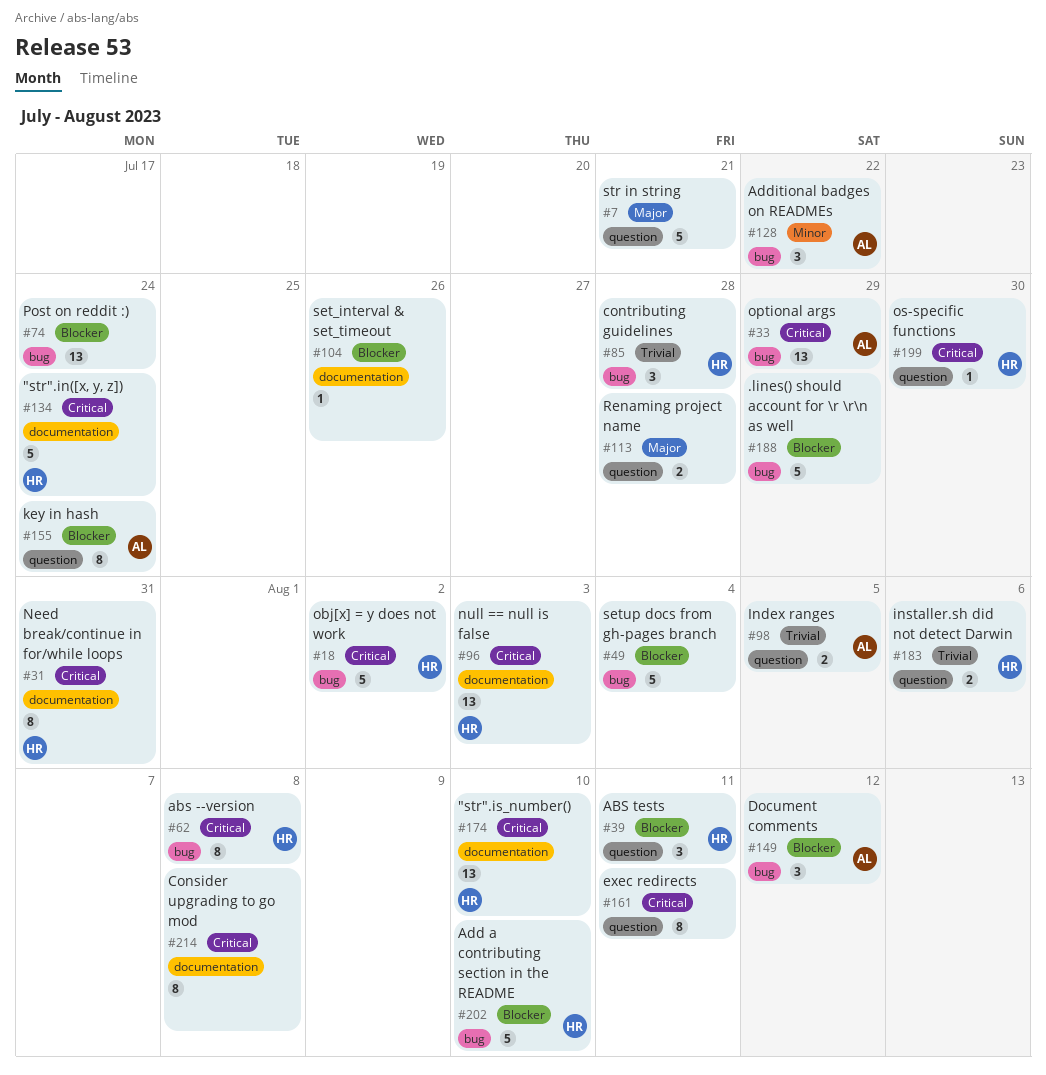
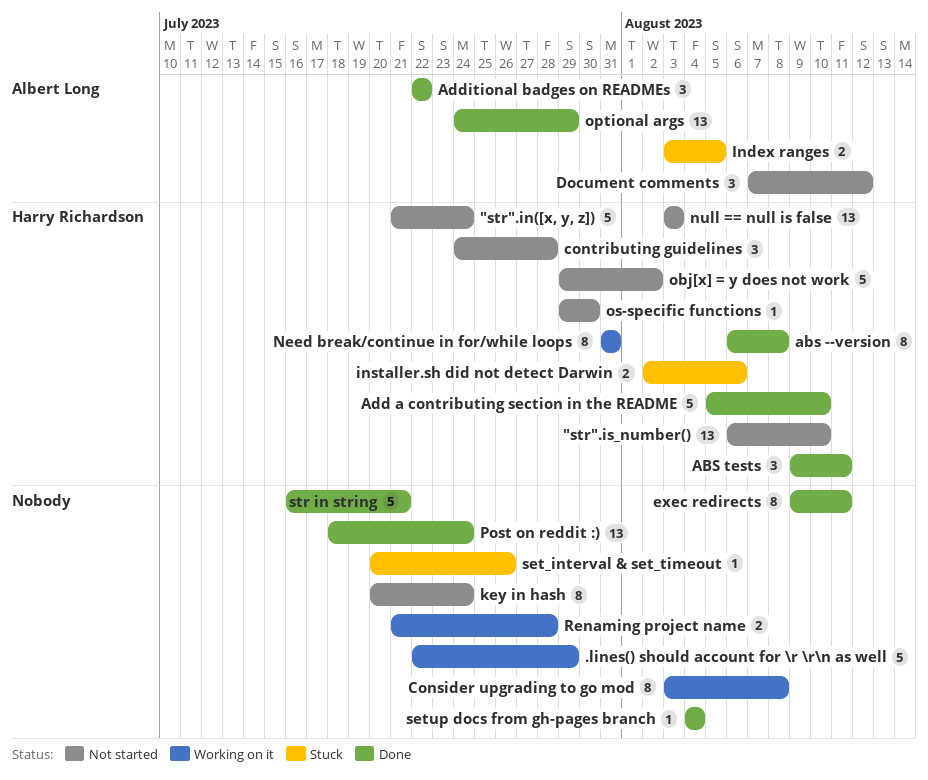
key in hash, owner: Albert Long -> none
setup docs from gh-pages branch, estimate: 5 -> 1

